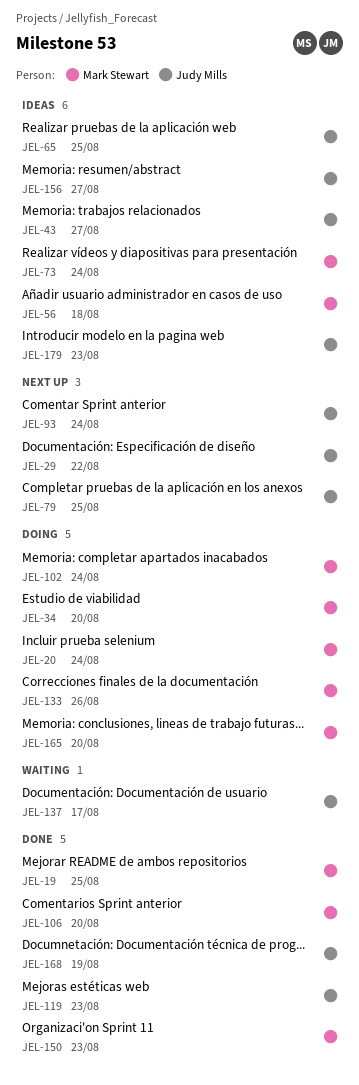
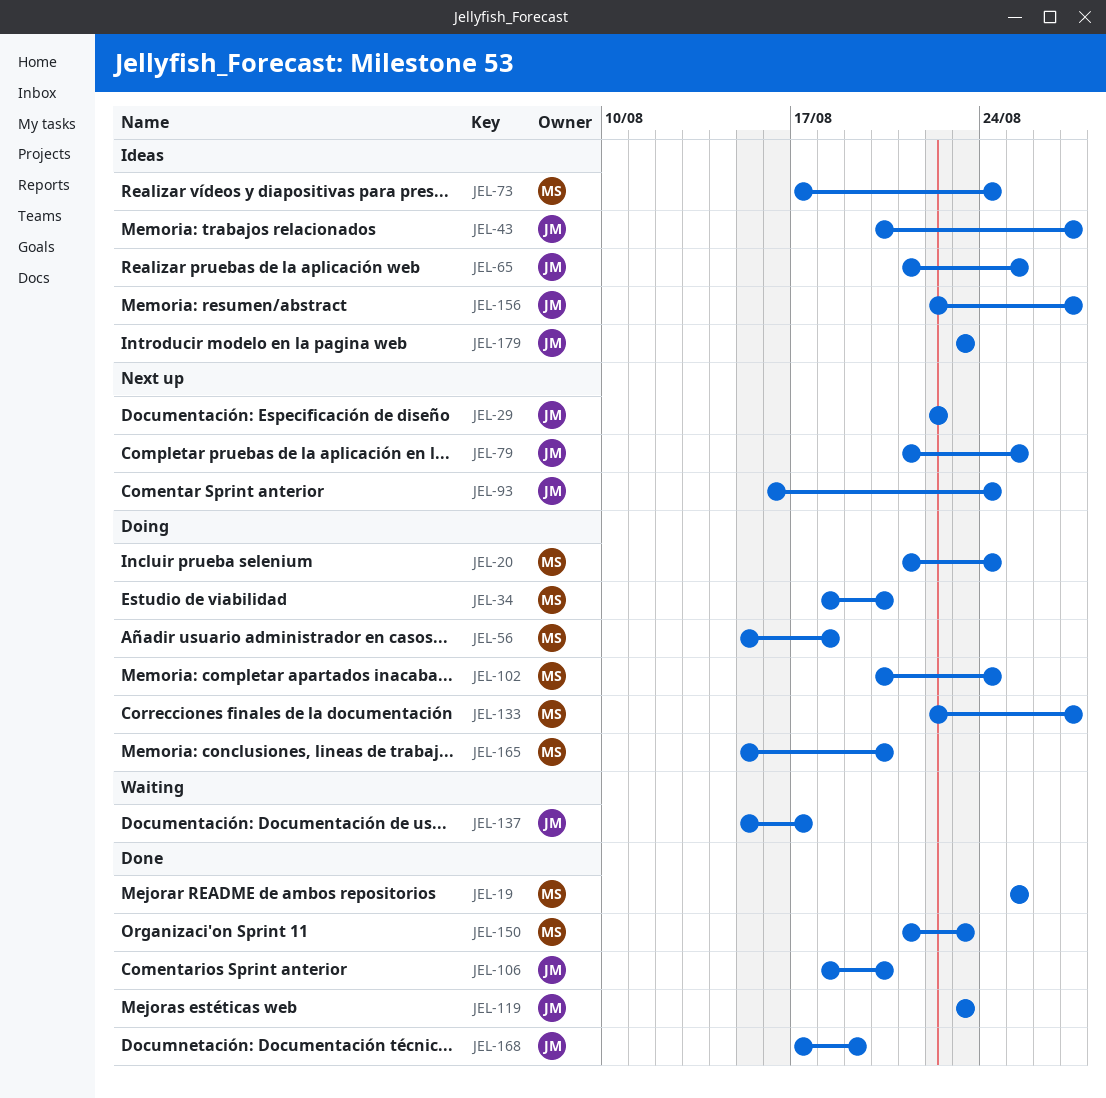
JEL-56, status: Ideas -> Doing
JEL-106, owner: Mark Stewart -> Judy Mills
JEL-133, due: Aug 26 -> Aug 27

